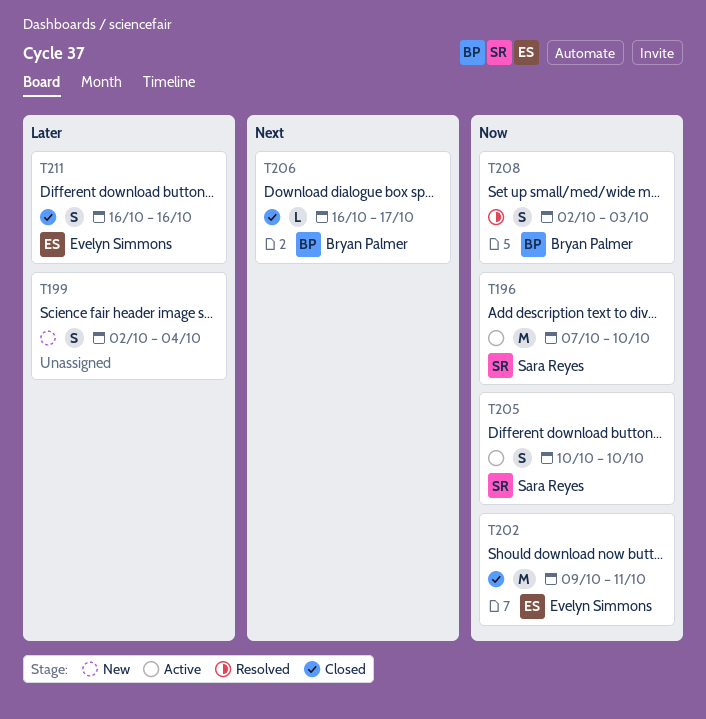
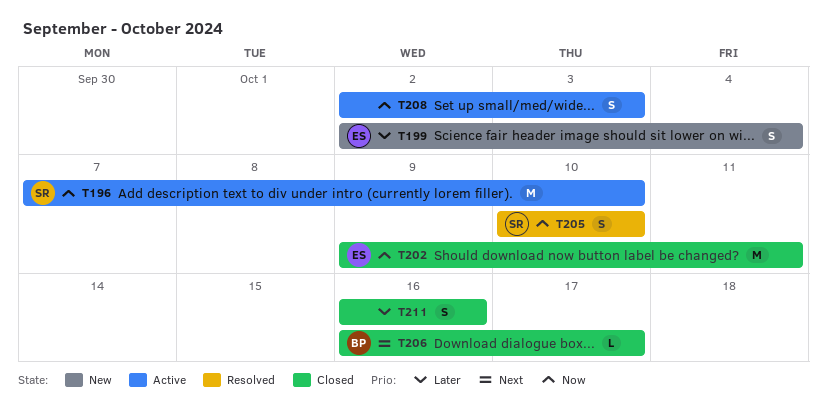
T199, owner: none -> Evelyn Simmons
T205, status: Active -> Resolved
T208, status: Resolved -> Active
T208, owner: Bryan Palmer -> none
T211, owner: Evelyn Simmons -> none

